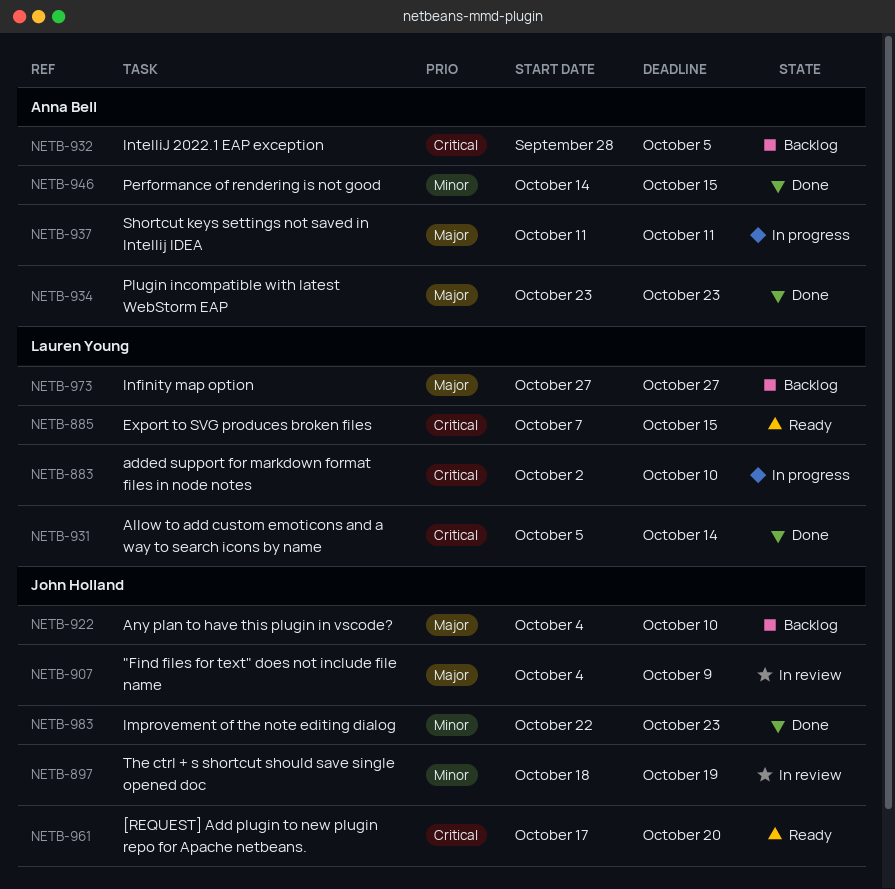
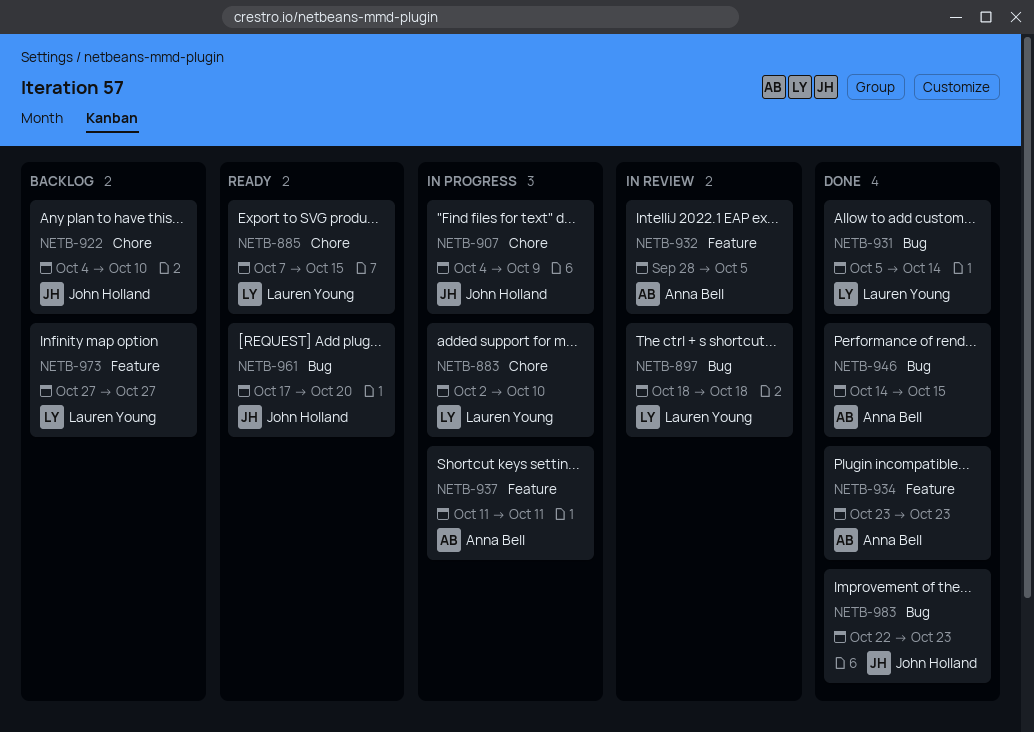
NETB-897, owner: John Holland -> Lauren Young
NETB-897, due: Oct 19 -> Oct 18
NETB-907, status: In review -> In progress
NETB-932, status: Backlog -> In review

